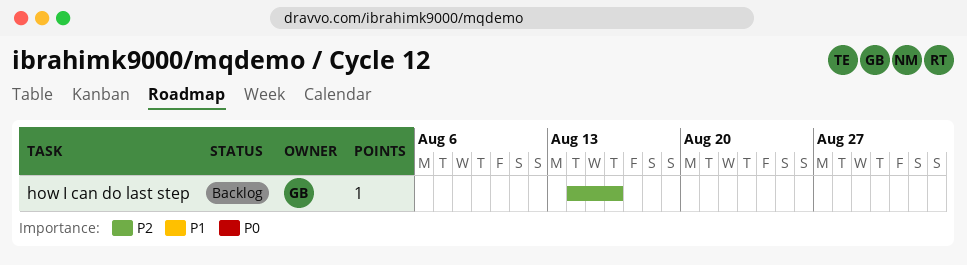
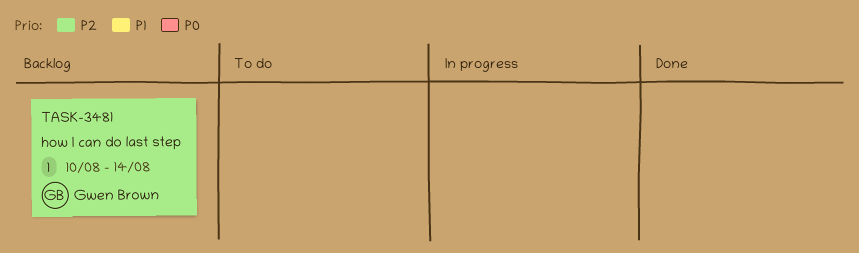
how I can do last step, start: Aug 14 -> Aug 10
how I can do last step, due: Aug 16 -> Aug 14

